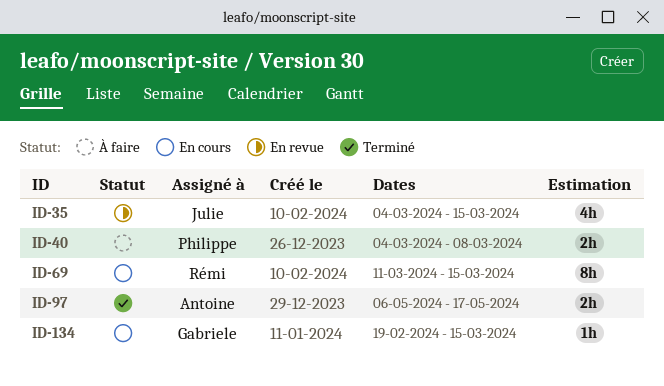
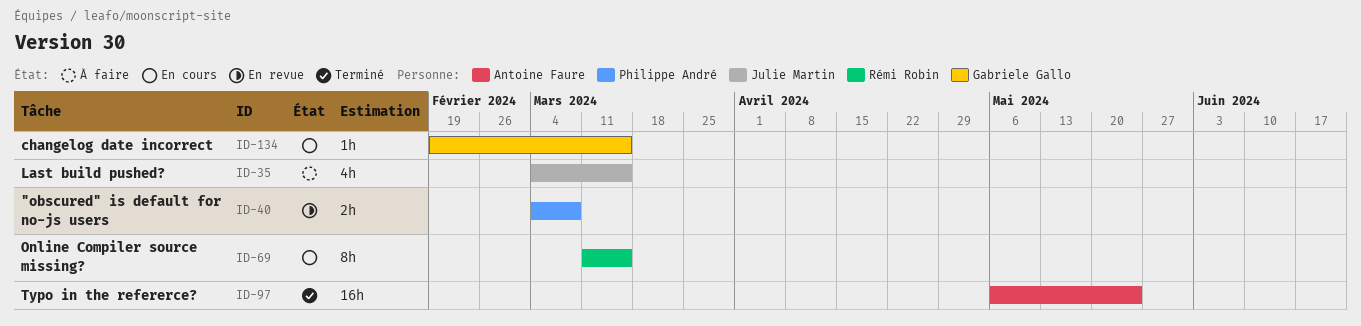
ID-35, status: En revue -> À faire
ID-40, status: À faire -> En revue
ID-97, estimate: 2h -> 16h
ID-97, due: May 17 -> May 24

